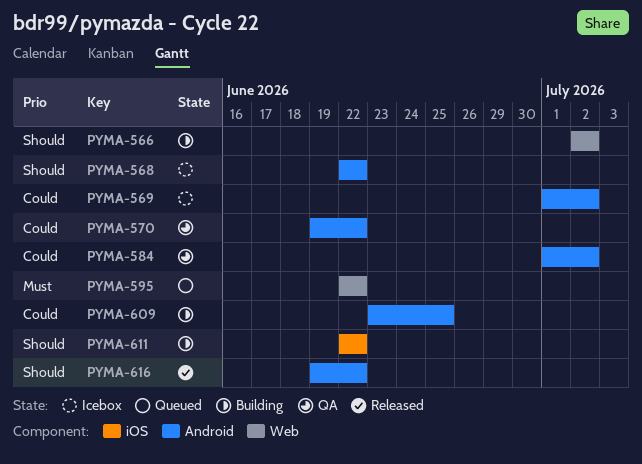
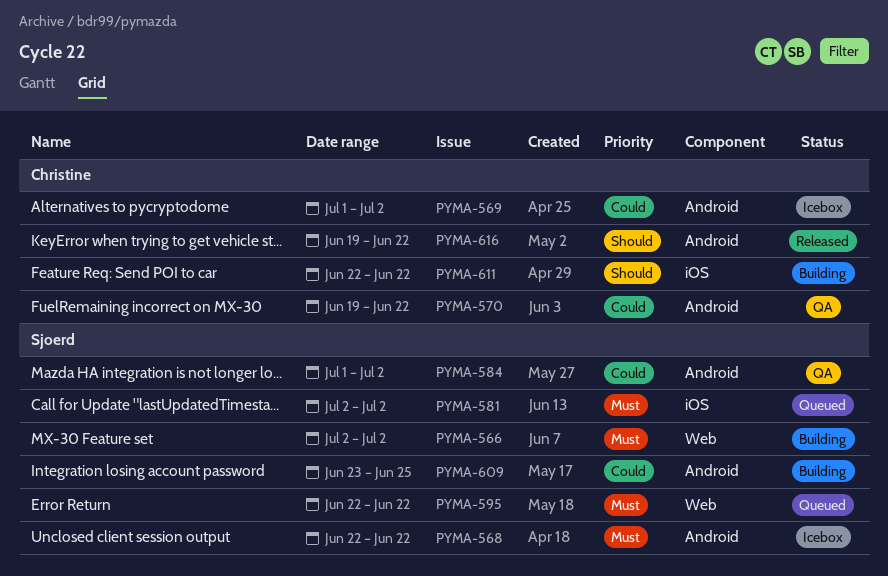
PYMA-566, priority: Should -> Must
PYMA-568, priority: Should -> Must
PYMA-581: none -> present

